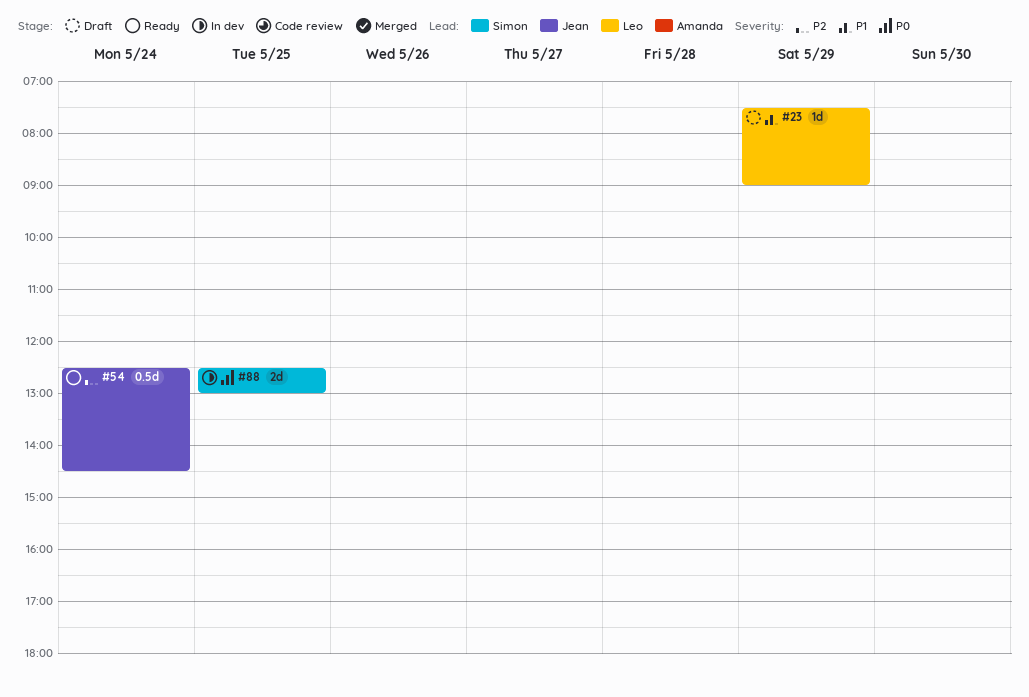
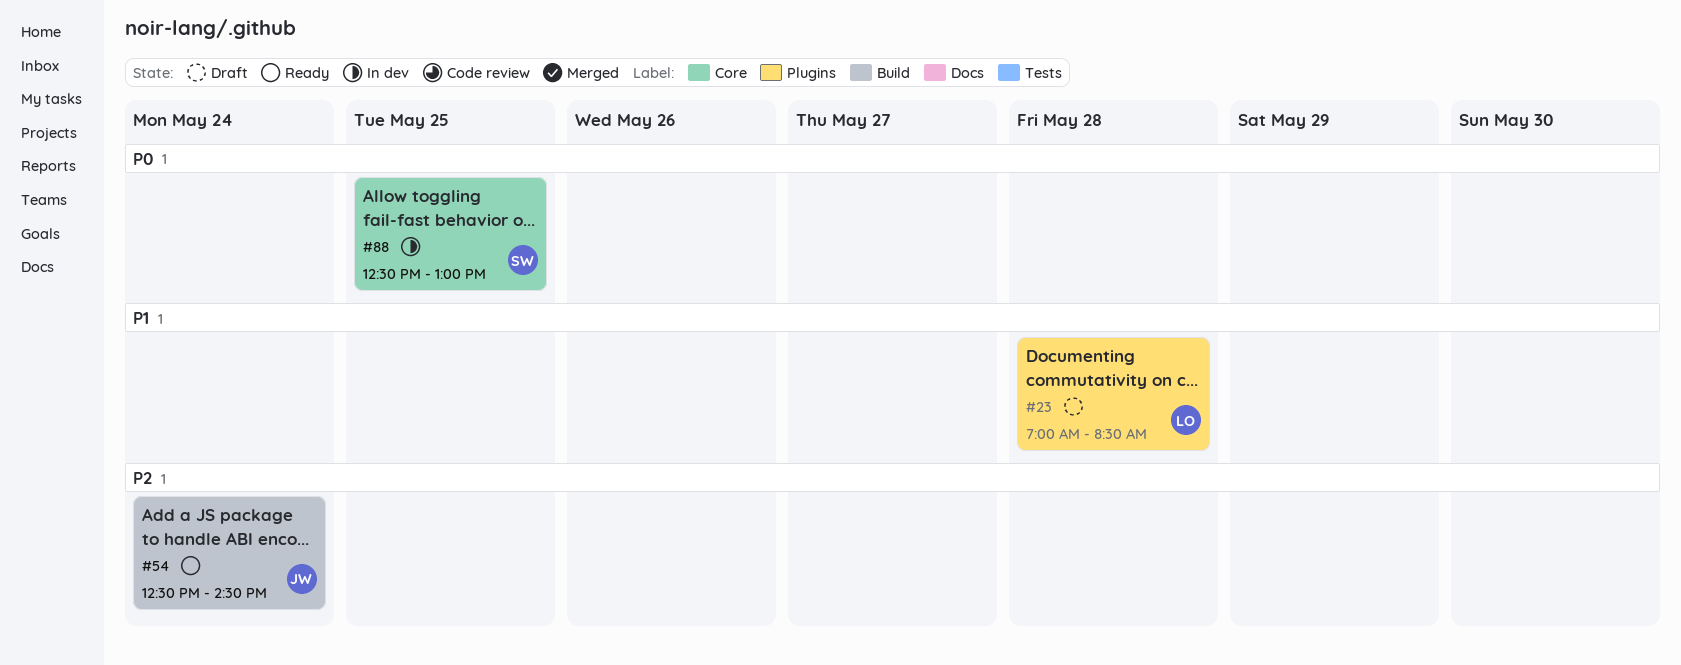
#23, day: May 29 -> May 28
#23, begins: 07:30 -> 07:00
#23, ends: 09:00 -> 08:30

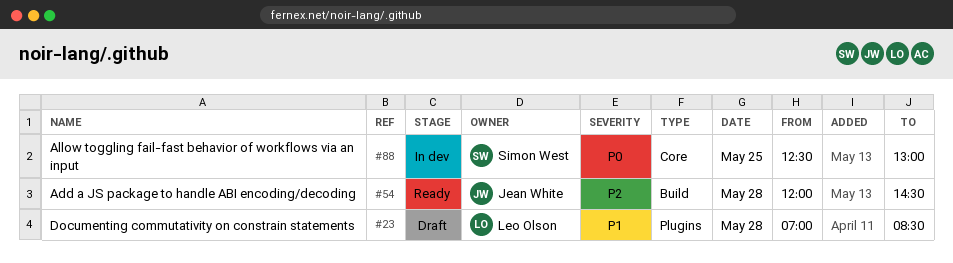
#54, day: May 24 -> May 28
#54, begins: 12:30 -> 12:00

